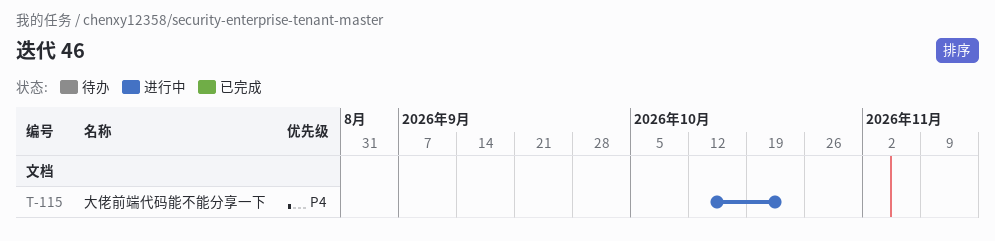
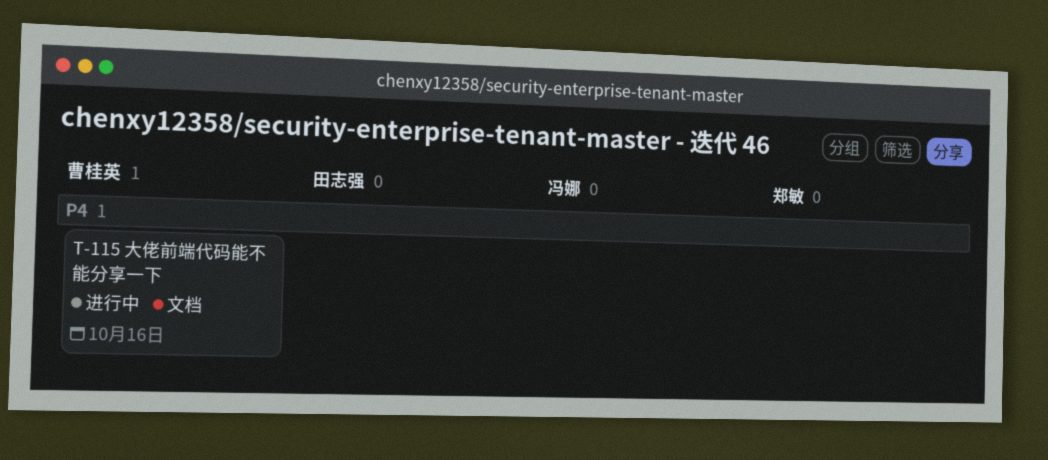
T-115, due: Oct 23 -> Oct 16

